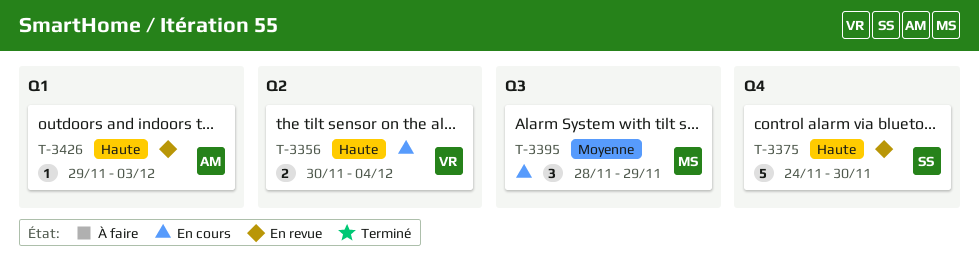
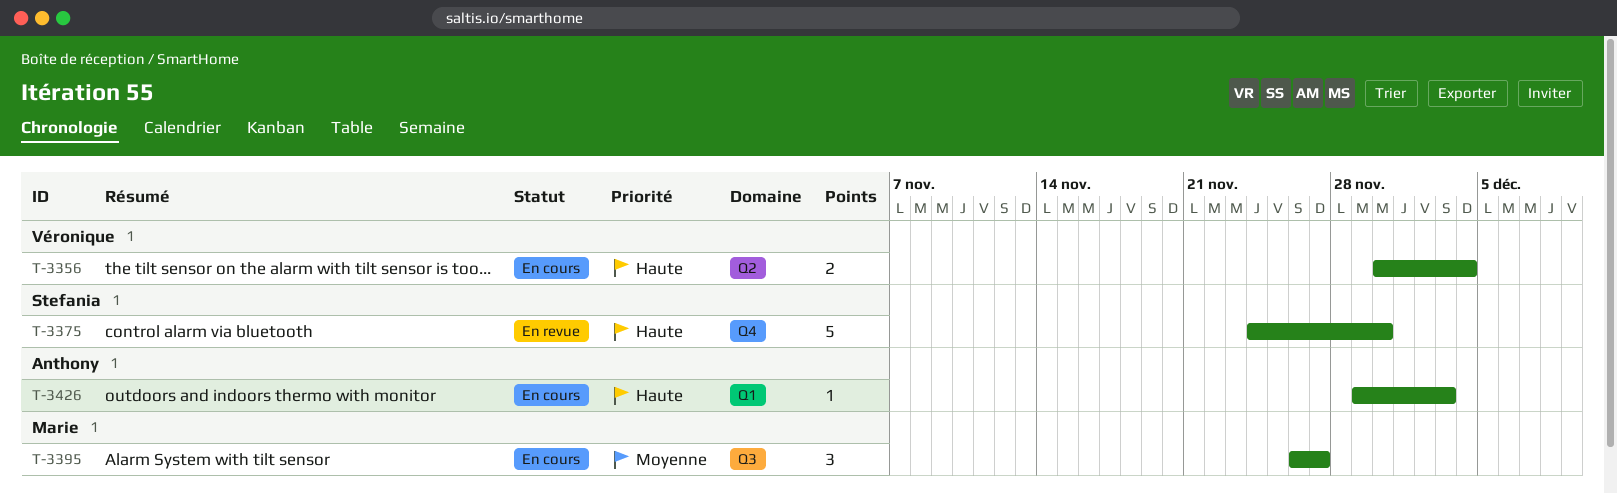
T-3395, start: Nov 28 -> Nov 26
T-3395, due: Nov 29 -> Nov 27
T-3426, status: En revue -> En cours

